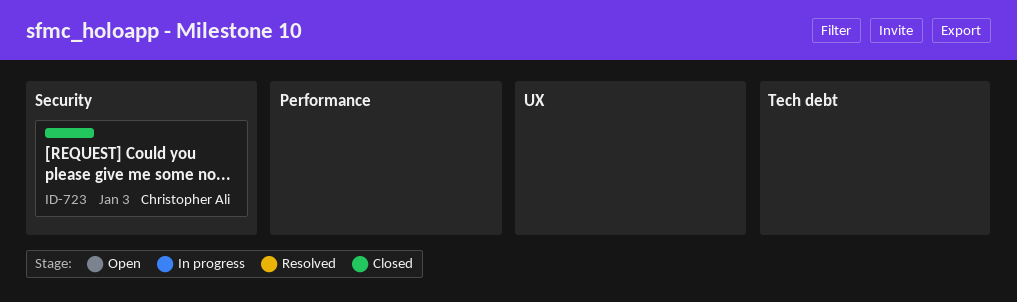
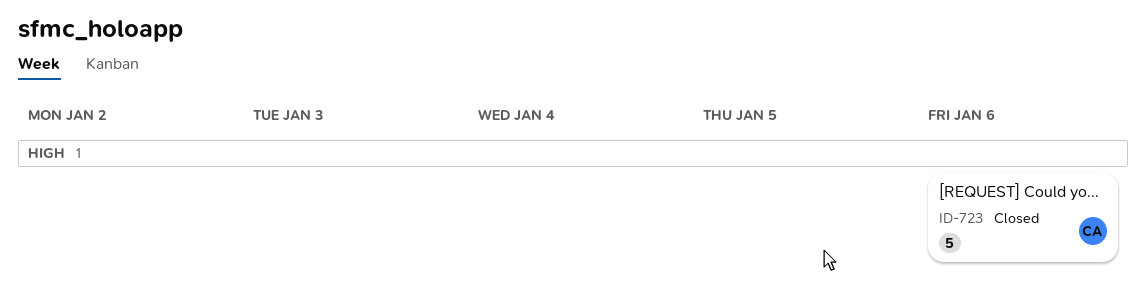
ID-723, due: Jan 3 -> Jan 6

